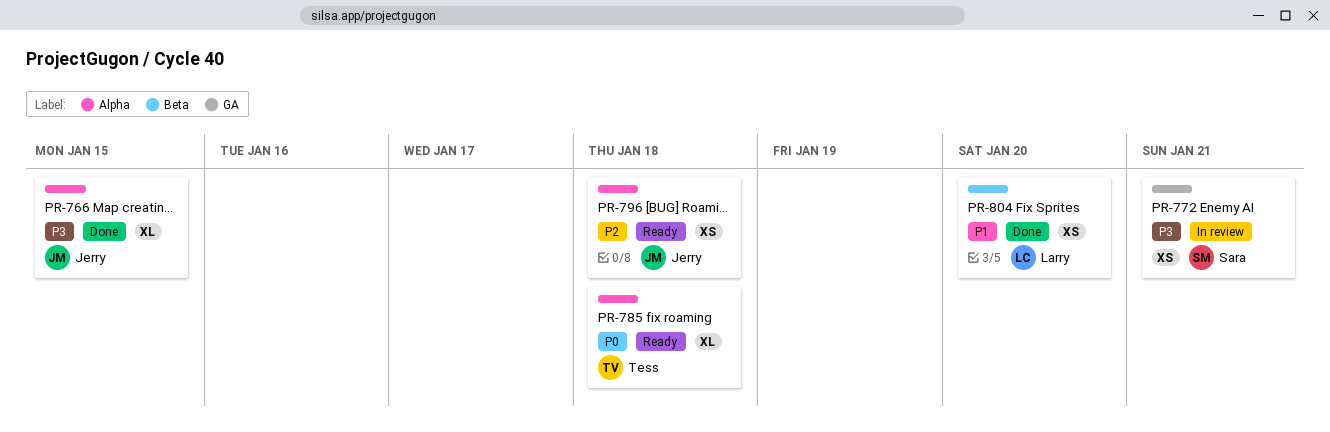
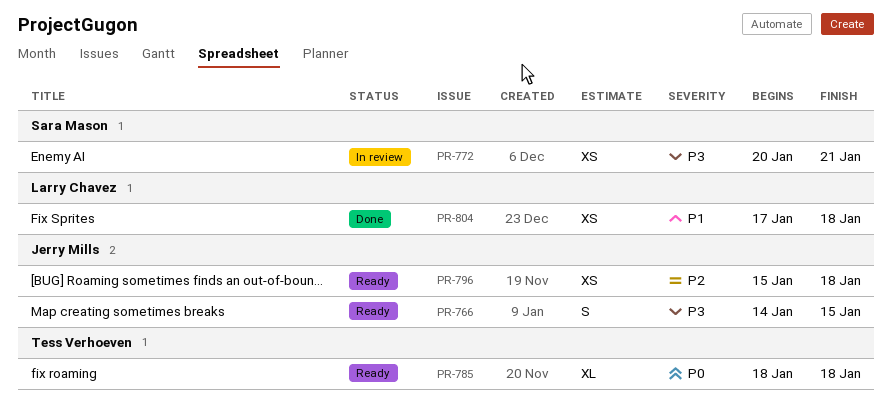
PR-766, status: Done -> Ready
PR-766, estimate: XL -> S
PR-804, due: Jan 20 -> Jan 18

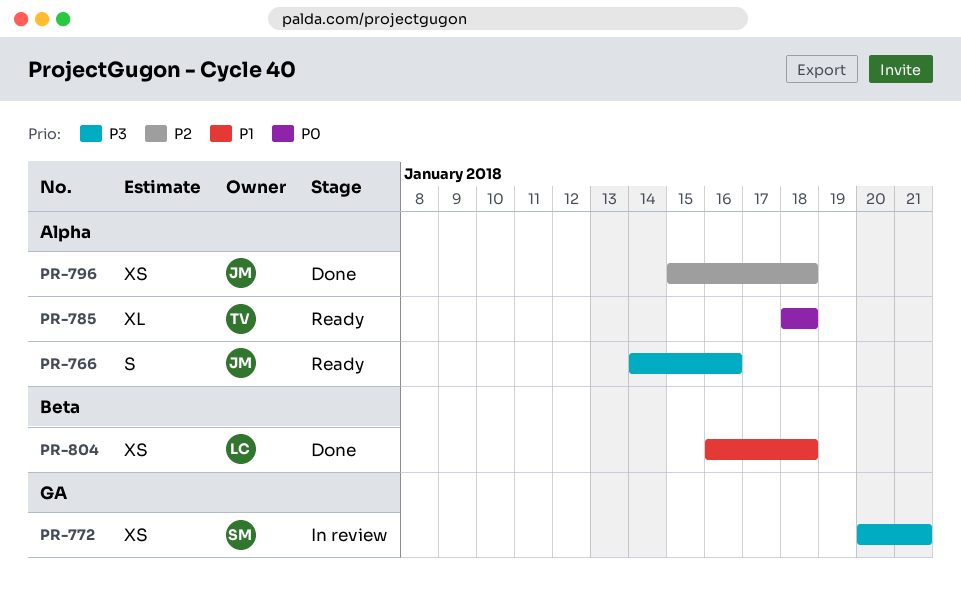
PR-766, due: Jan 15 -> Jan 16
PR-796, status: Ready -> Done
PR-804, start: Jan 17 -> Jan 16

